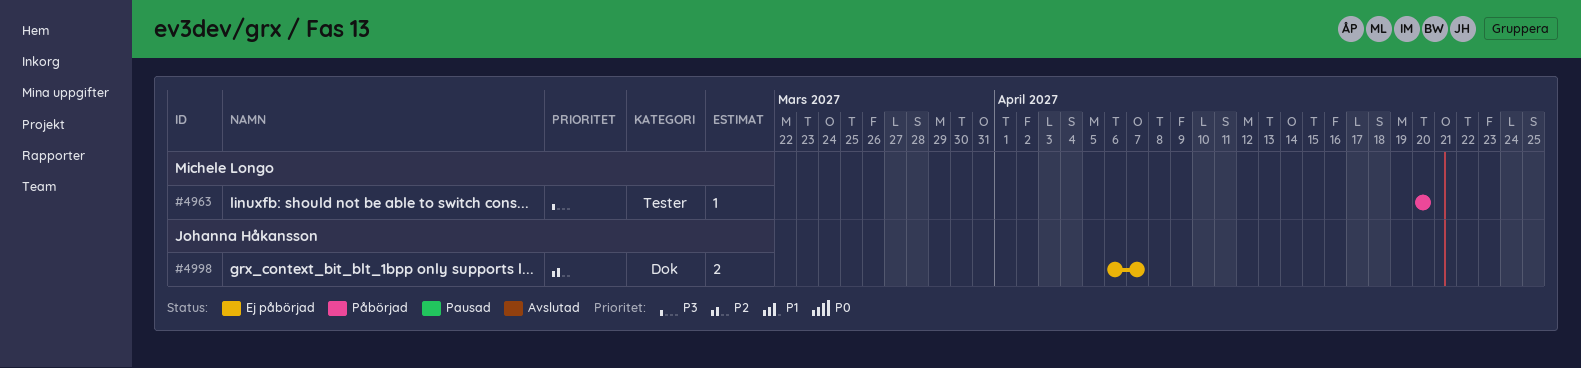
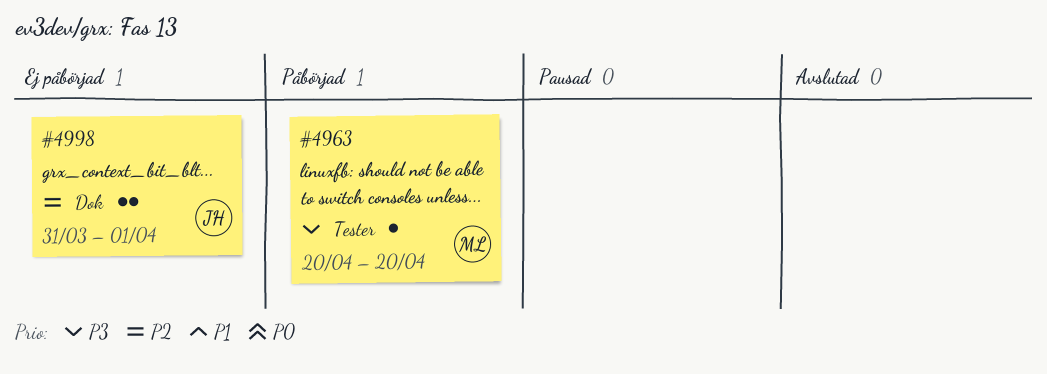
#4998, start: Apr 6 -> Mar 31
#4998, due: Apr 7 -> Apr 1

